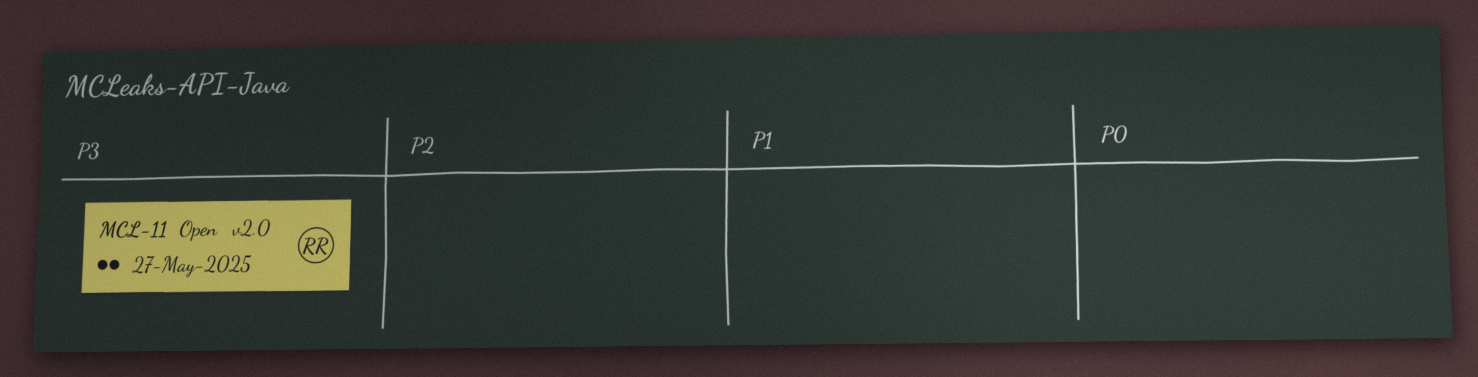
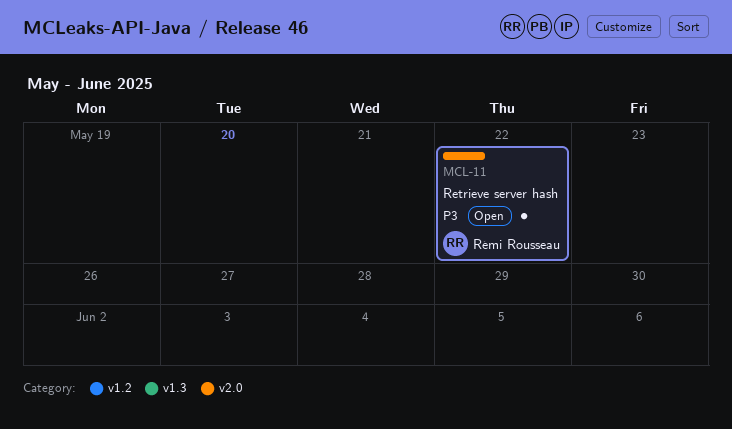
MCL-11, estimate: 2 -> 1
MCL-11, due: May 27 -> May 22

